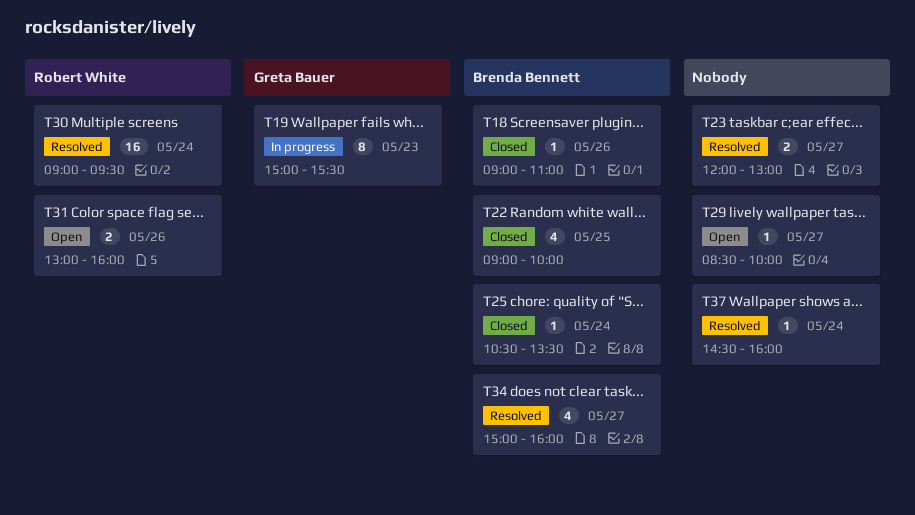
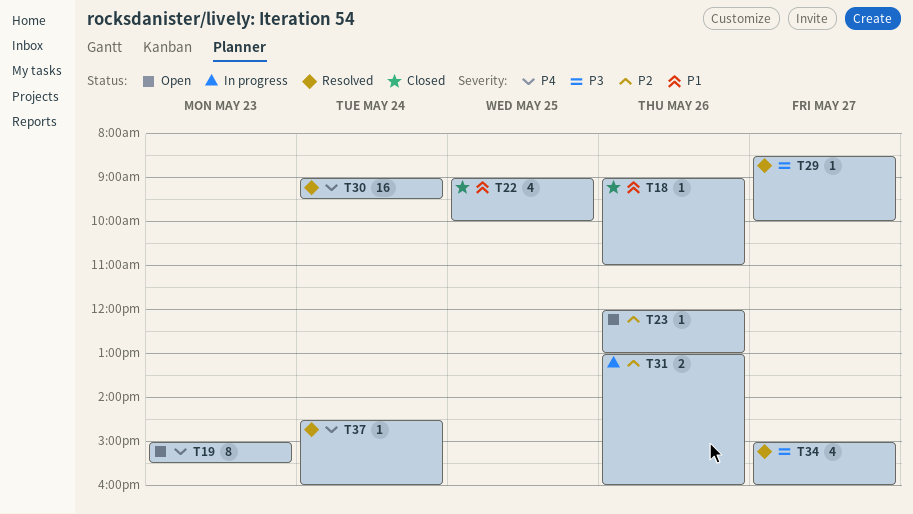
T19, status: In progress -> Open
T23, status: Resolved -> Open
T23, estimate: 2 -> 1
T23, day: May 27 -> May 26
T25: present -> none
T29, status: Open -> Resolved
T31, status: Open -> In progress

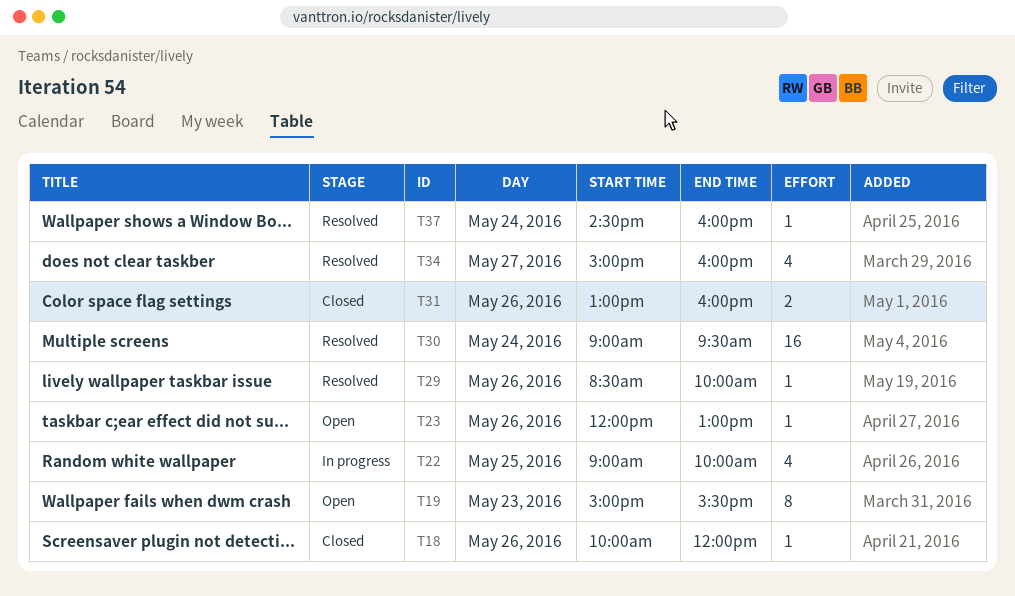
T18, begins: 09:00 -> 10:00
T18, ends: 11:00 -> 12:00
T22, status: Closed -> In progress
T29, day: May 27 -> May 26
T31, status: In progress -> Closed

